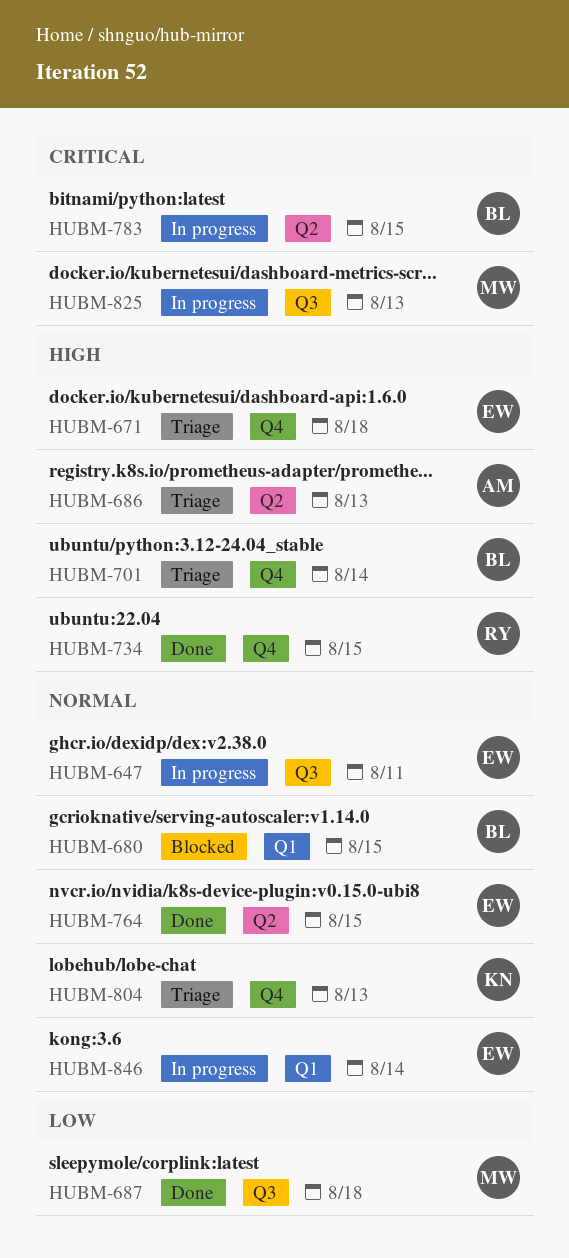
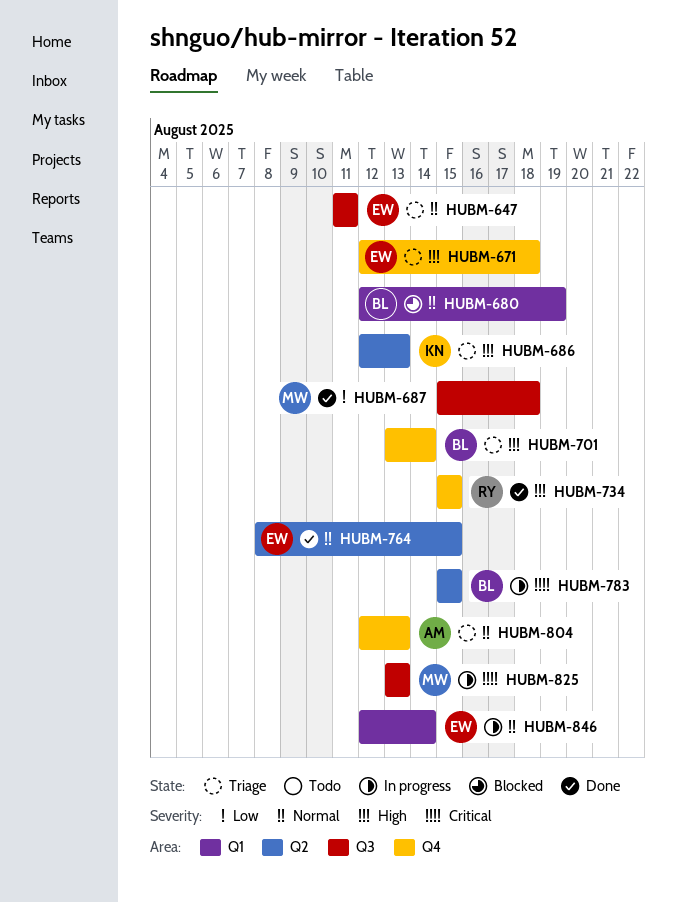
HUBM-647, status: In progress -> Triage
HUBM-680, due: Aug 15 -> Aug 19
HUBM-686, owner: AM -> KN
HUBM-804, owner: KN -> AM

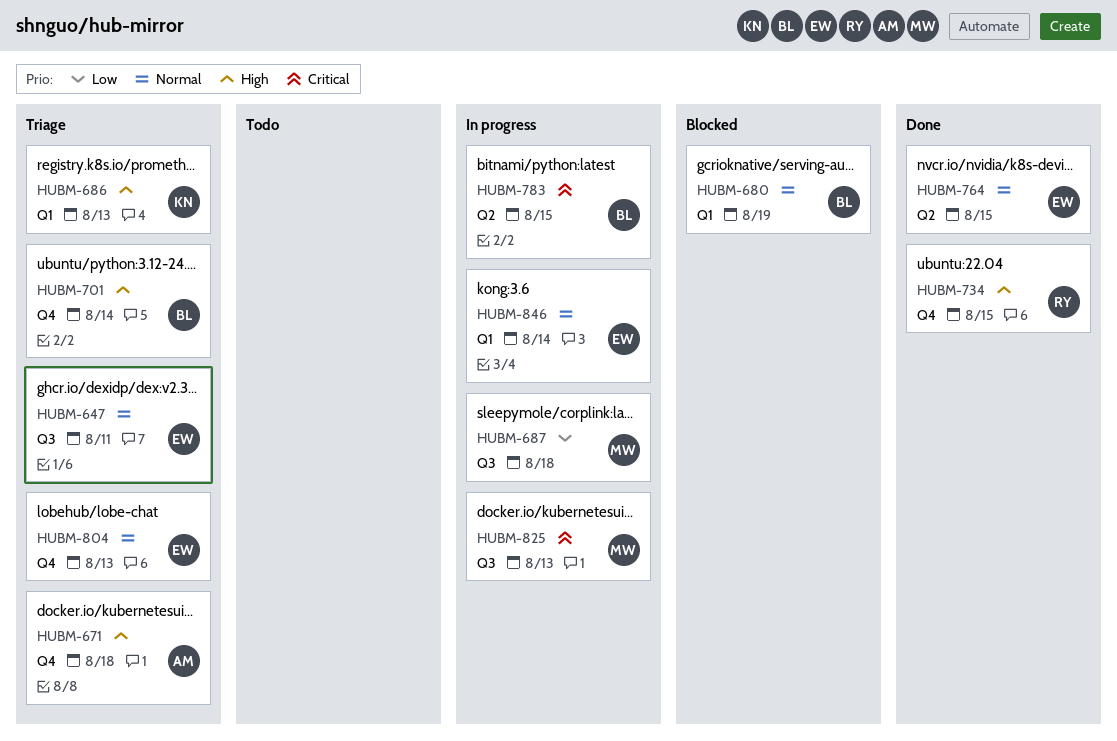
HUBM-671, owner: EW -> AM
HUBM-686, label: Q2 -> Q1
HUBM-687, status: Done -> In progress
HUBM-804, owner: AM -> EW

